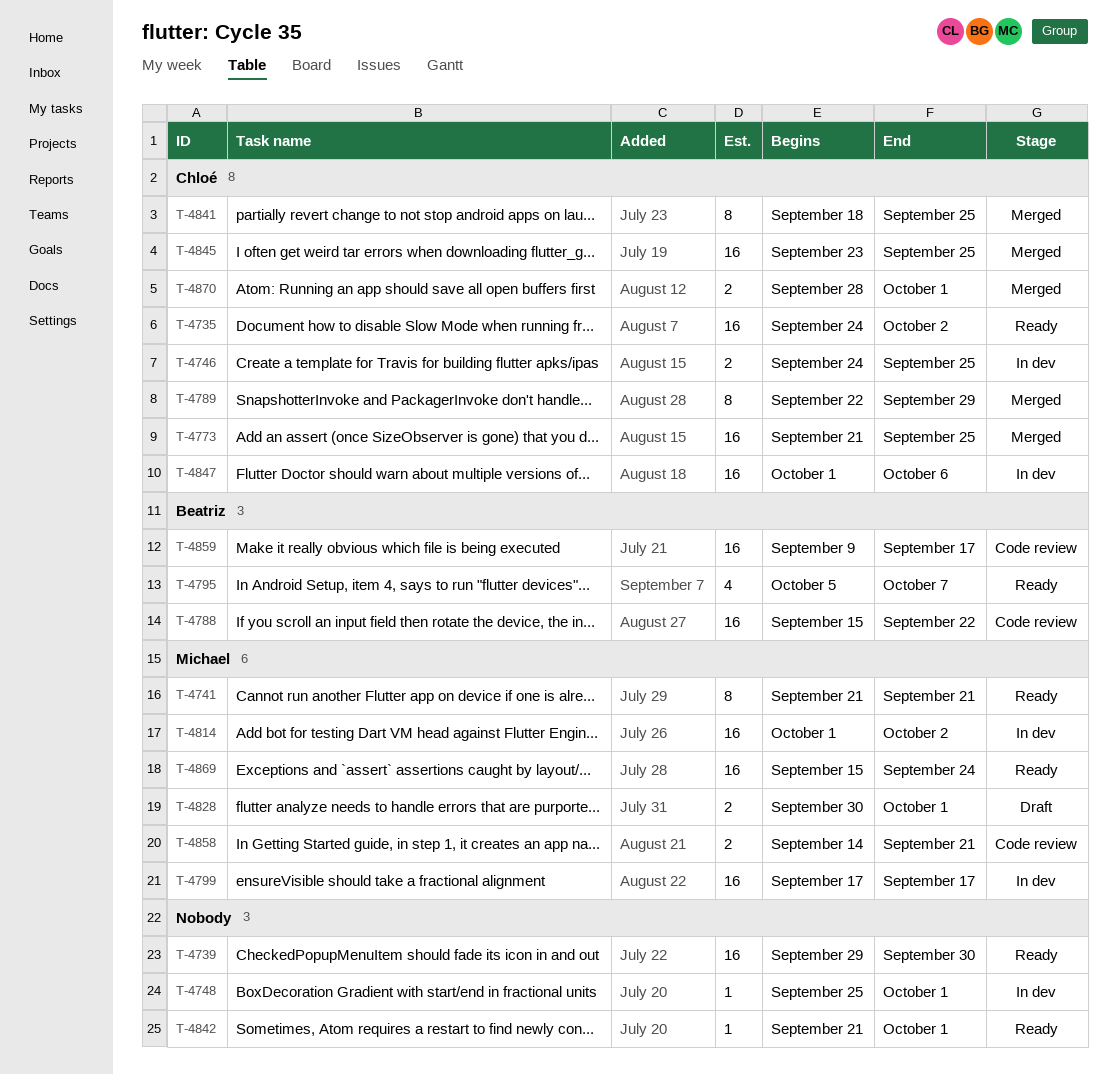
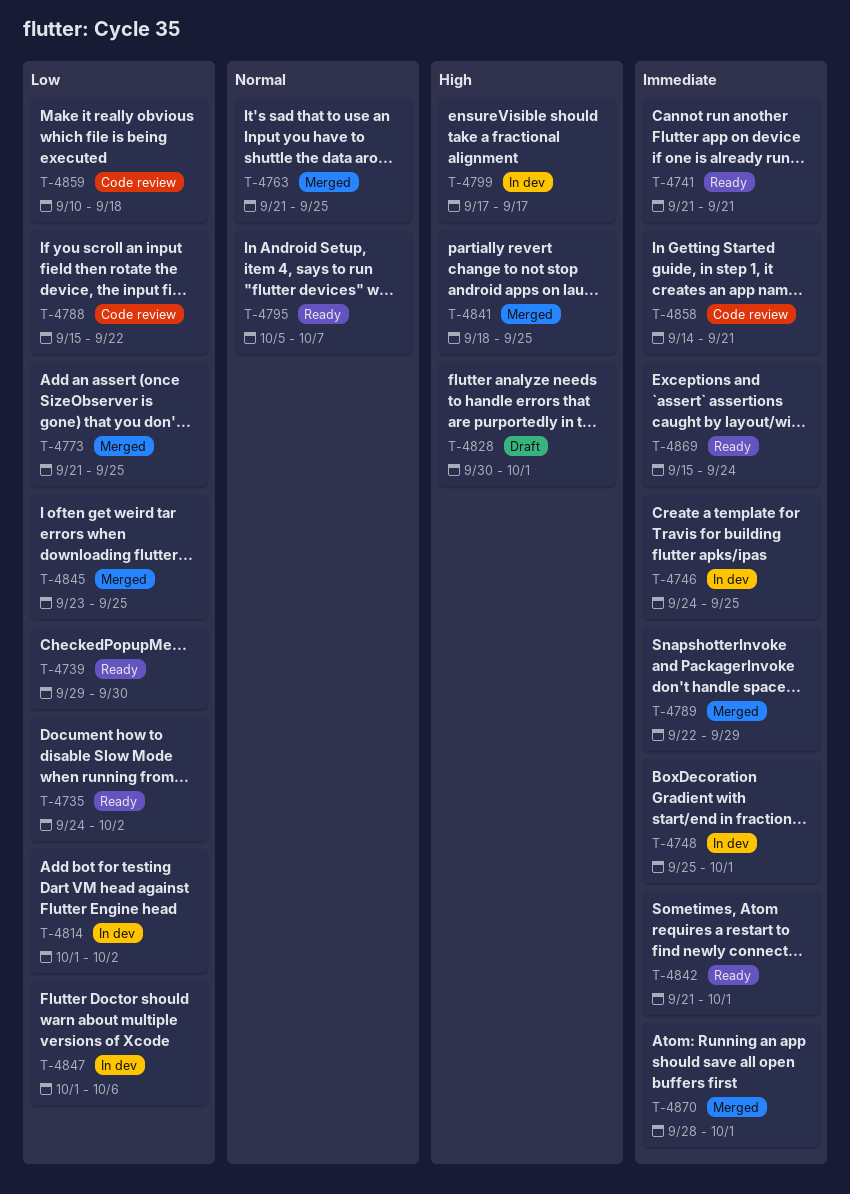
T-4763: none -> present
T-4859, start: Sep 9 -> Sep 10
T-4859, due: Sep 17 -> Sep 18

